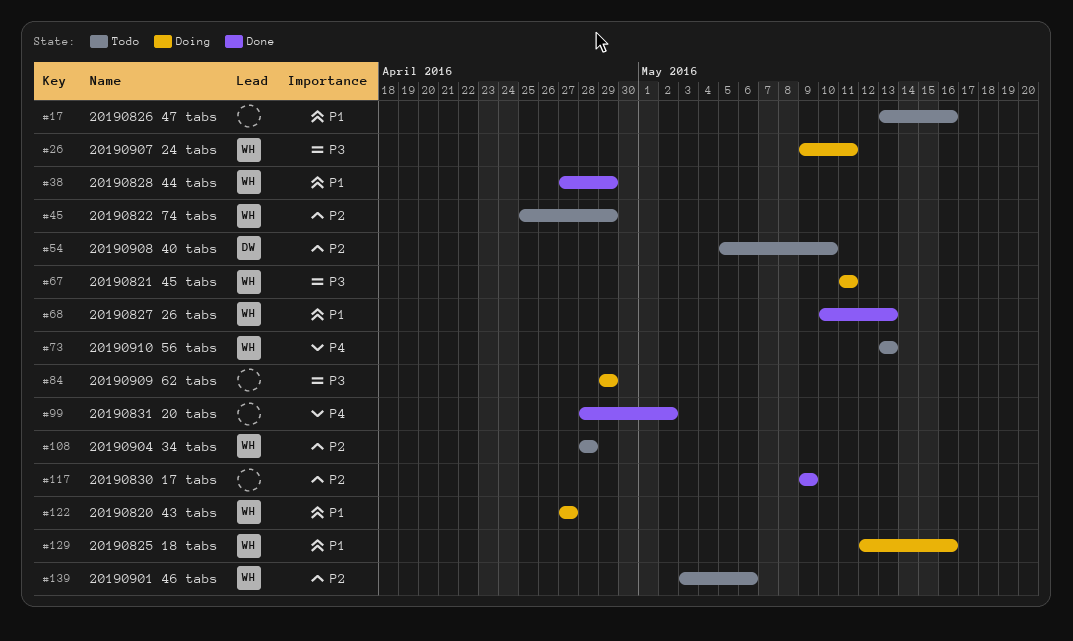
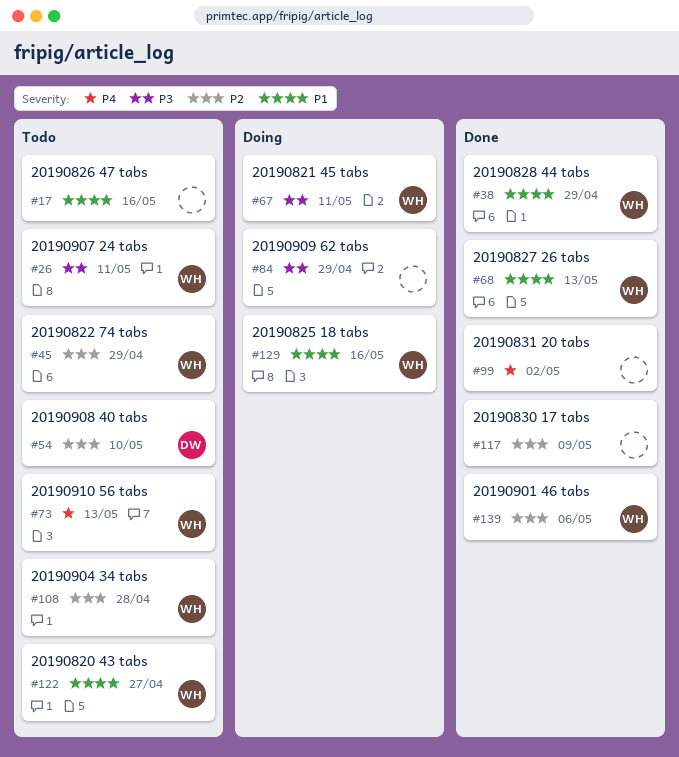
#26, status: Doing -> Todo
#122, status: Doing -> Todo
#139, status: Todo -> Done

